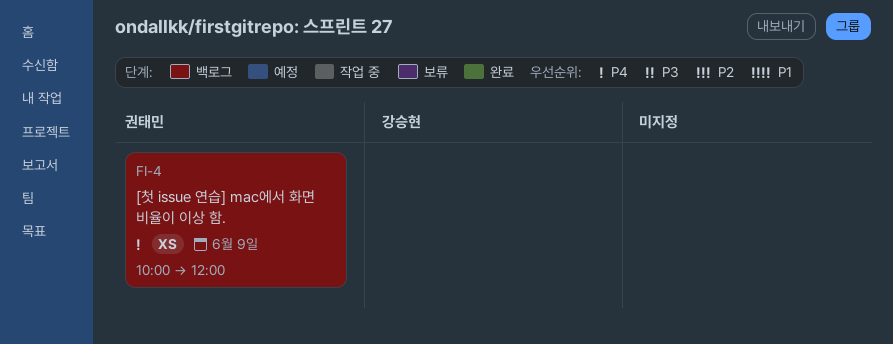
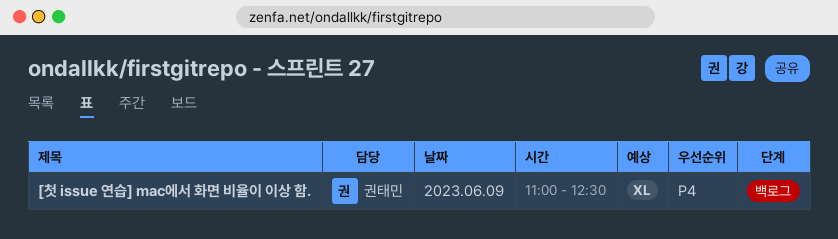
[첫 issue 연습] mac에서 화면 비율이 이상 함., estimate: XS -> XL
[첫 issue 연습] mac에서 화면 비율이 이상 함., begins: 10:00 -> 11:00
[첫 issue 연습] mac에서 화면 비율이 이상 함., ends: 12:00 -> 12:30

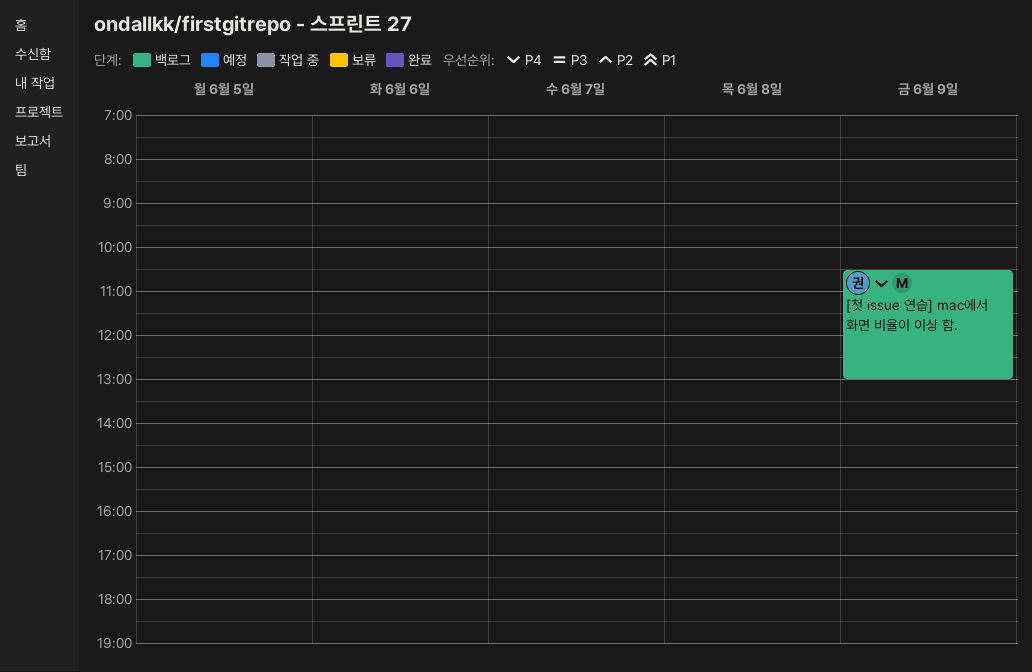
[첫 issue 연습] mac에서 화면 비율이 이상 함., estimate: XL -> M
[첫 issue 연습] mac에서 화면 비율이 이상 함., begins: 11:00 -> 10:30
[첫 issue 연습] mac에서 화면 비율이 이상 함., ends: 12:30 -> 13:00

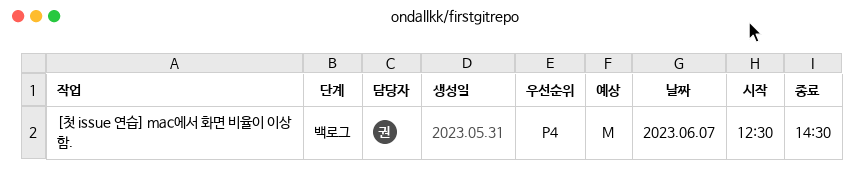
[첫 issue 연습] mac에서 화면 비율이 이상 함., day: Jun 9 -> Jun 7
[첫 issue 연습] mac에서 화면 비율이 이상 함., begins: 10:30 -> 12:30
[첫 issue 연습] mac에서 화면 비율이 이상 함., ends: 13:00 -> 14:30

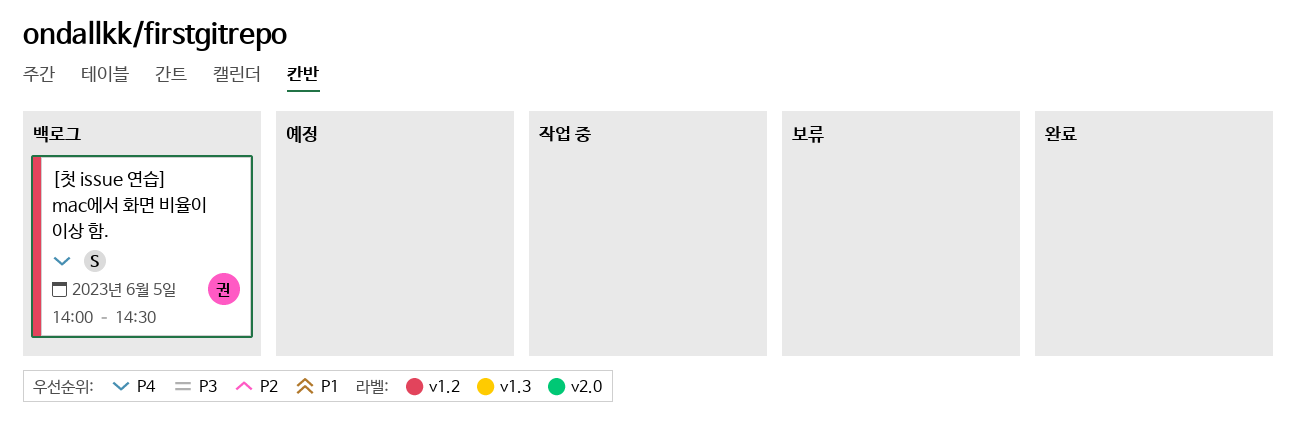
[첫 issue 연습] mac에서 화면 비율이 이상 함., estimate: M -> S
[첫 issue 연습] mac에서 화면 비율이 이상 함., day: Jun 7 -> Jun 5
[첫 issue 연습] mac에서 화면 비율이 이상 함., begins: 12:30 -> 14:00

